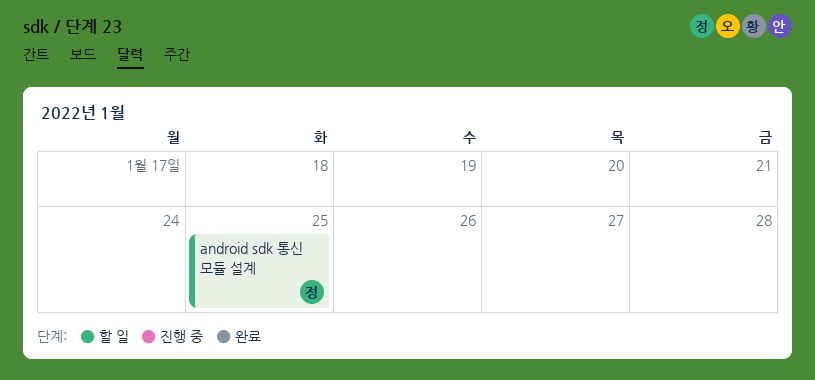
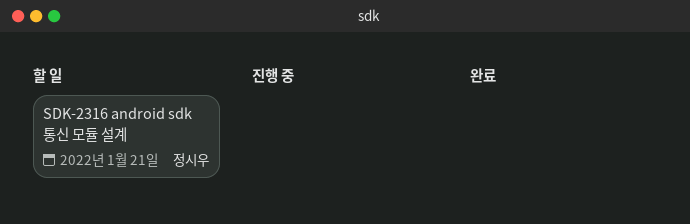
android sdk 통신 모듈 설계, due: Jan 25 -> Jan 21

